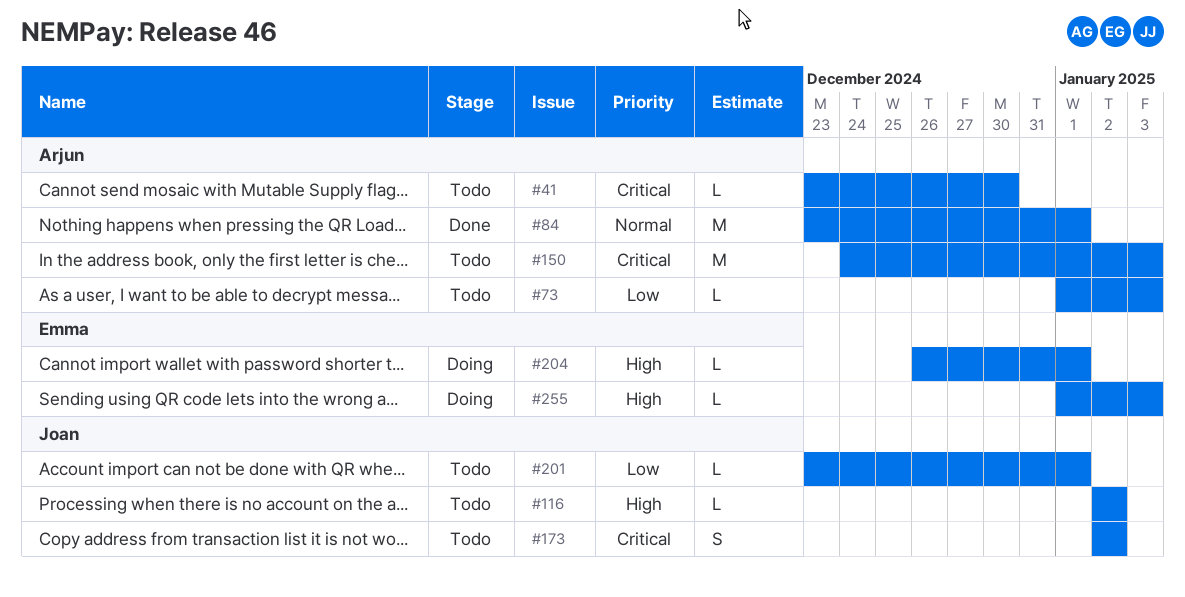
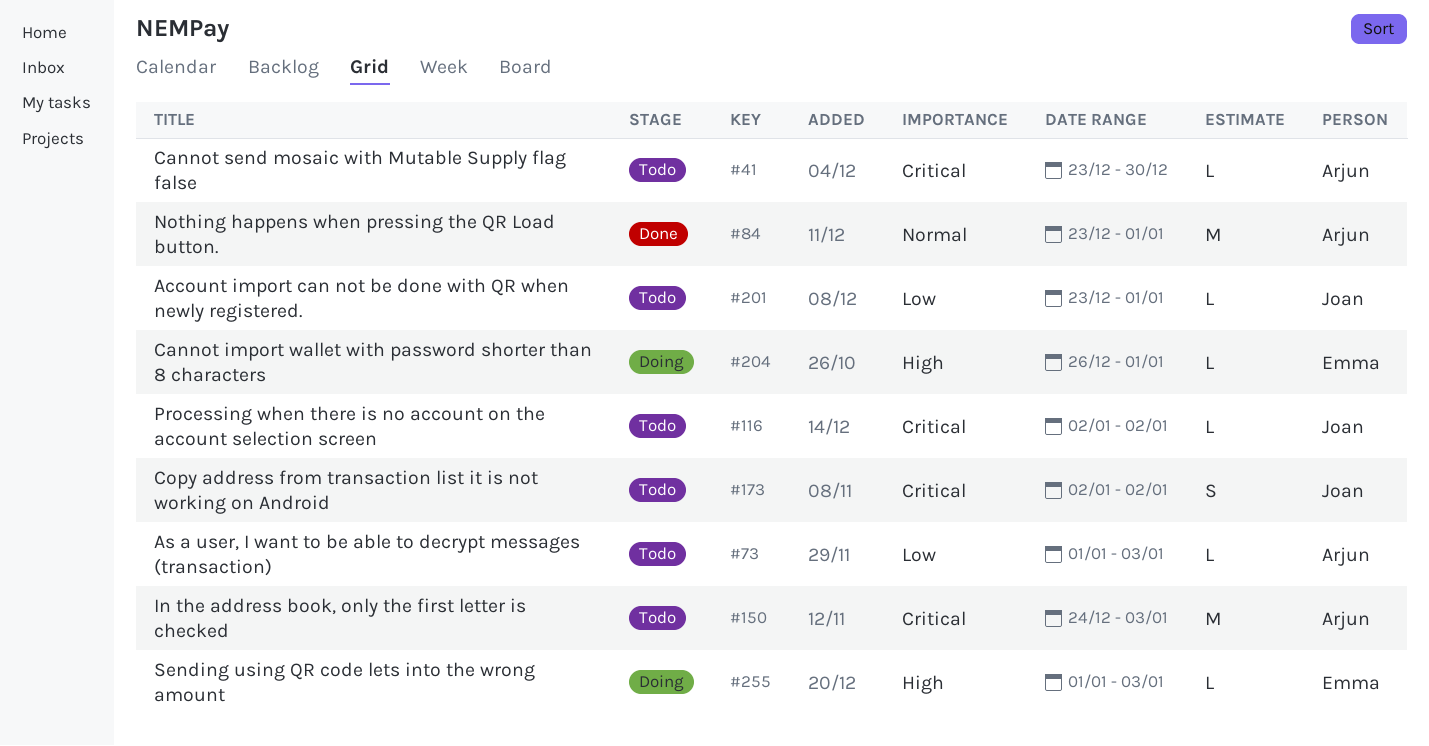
#116, priority: High -> Critical

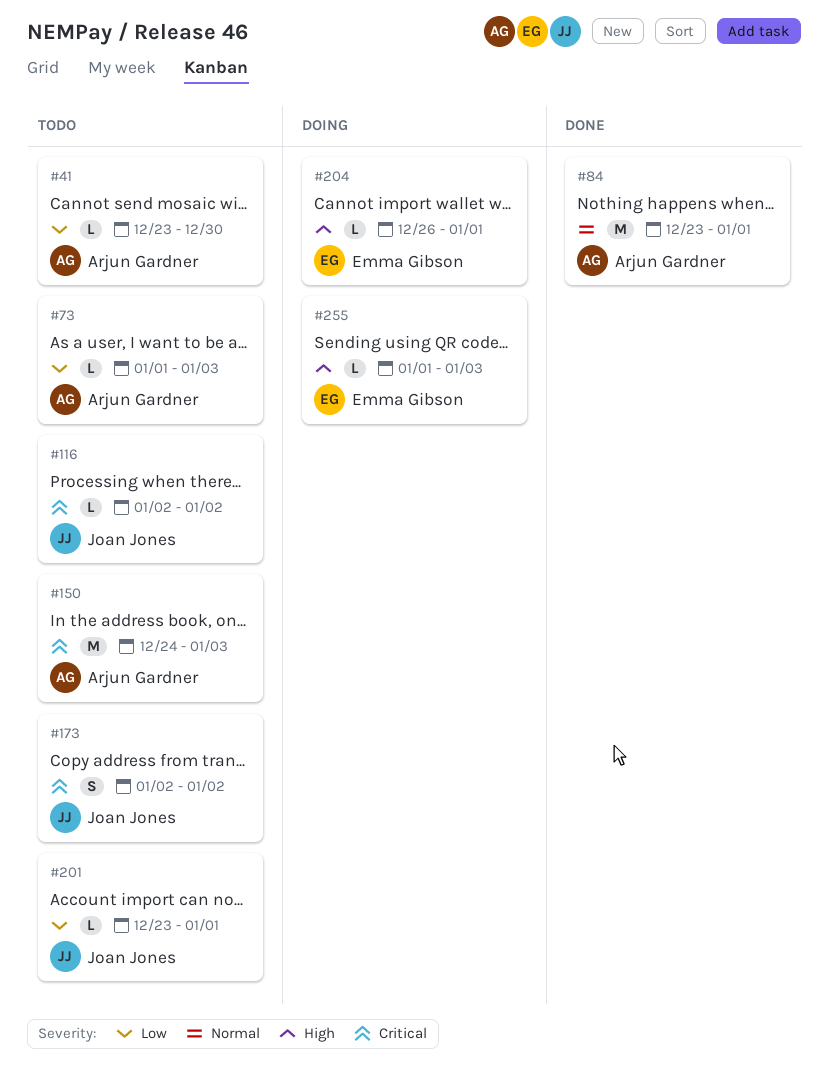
#41, priority: Critical -> Low

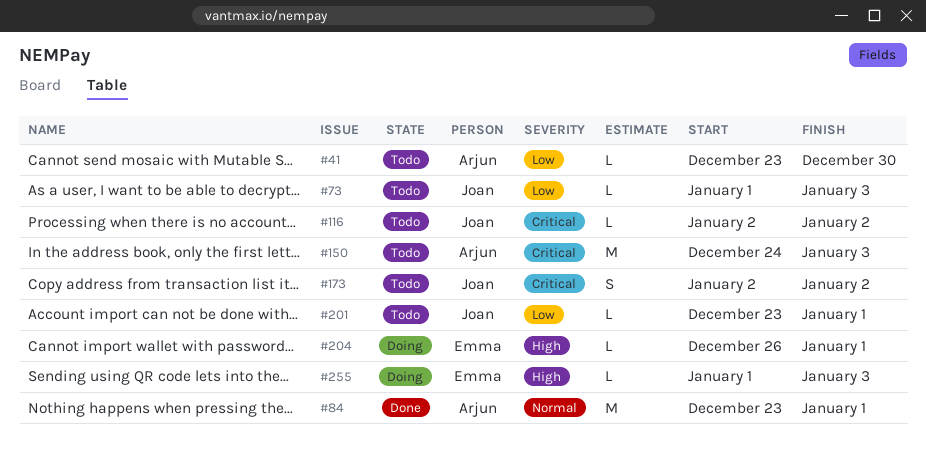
#73, owner: Arjun Gardner -> Joan Jones

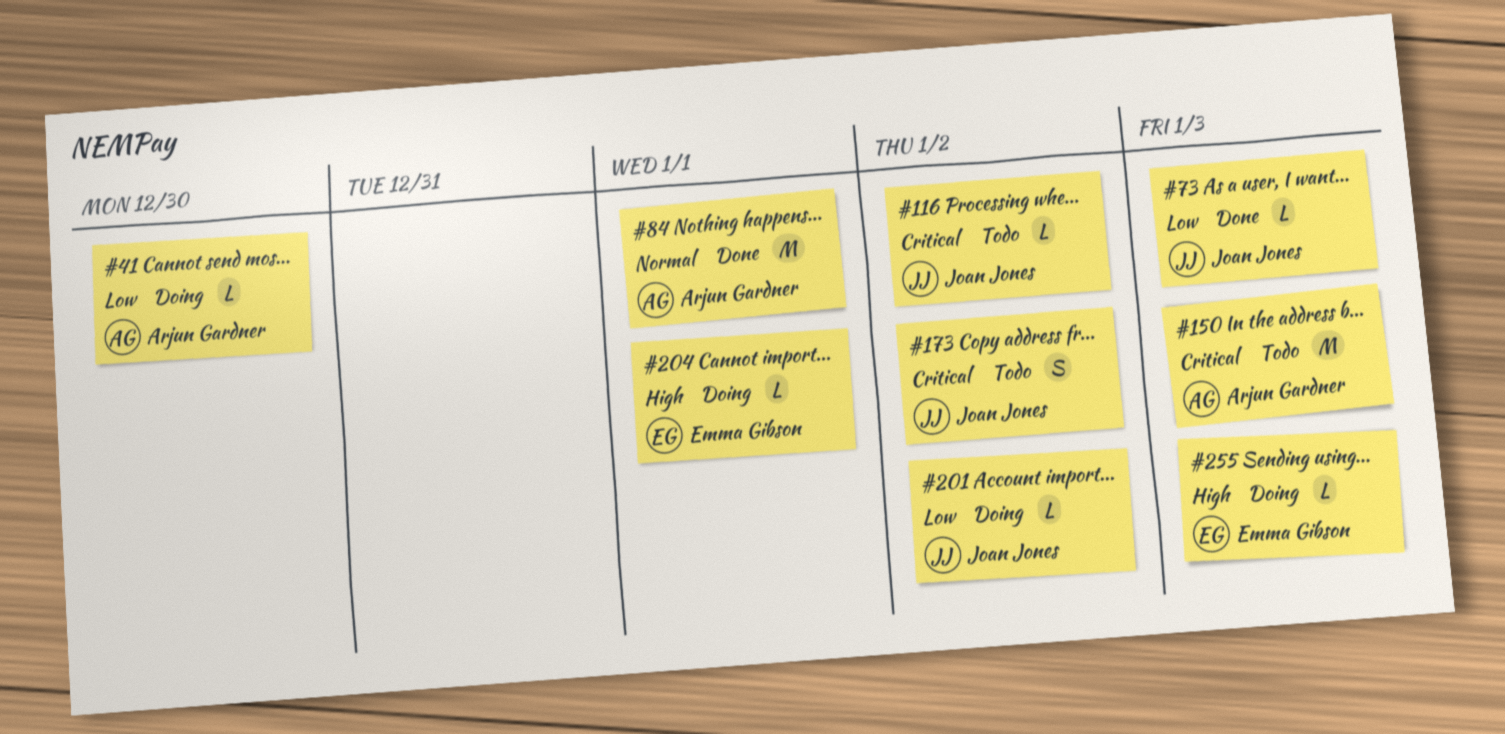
#41, status: Todo -> Doing
#73, status: Todo -> Done
#201, status: Todo -> Doing
#201, due: Jan 1 -> Jan 2

